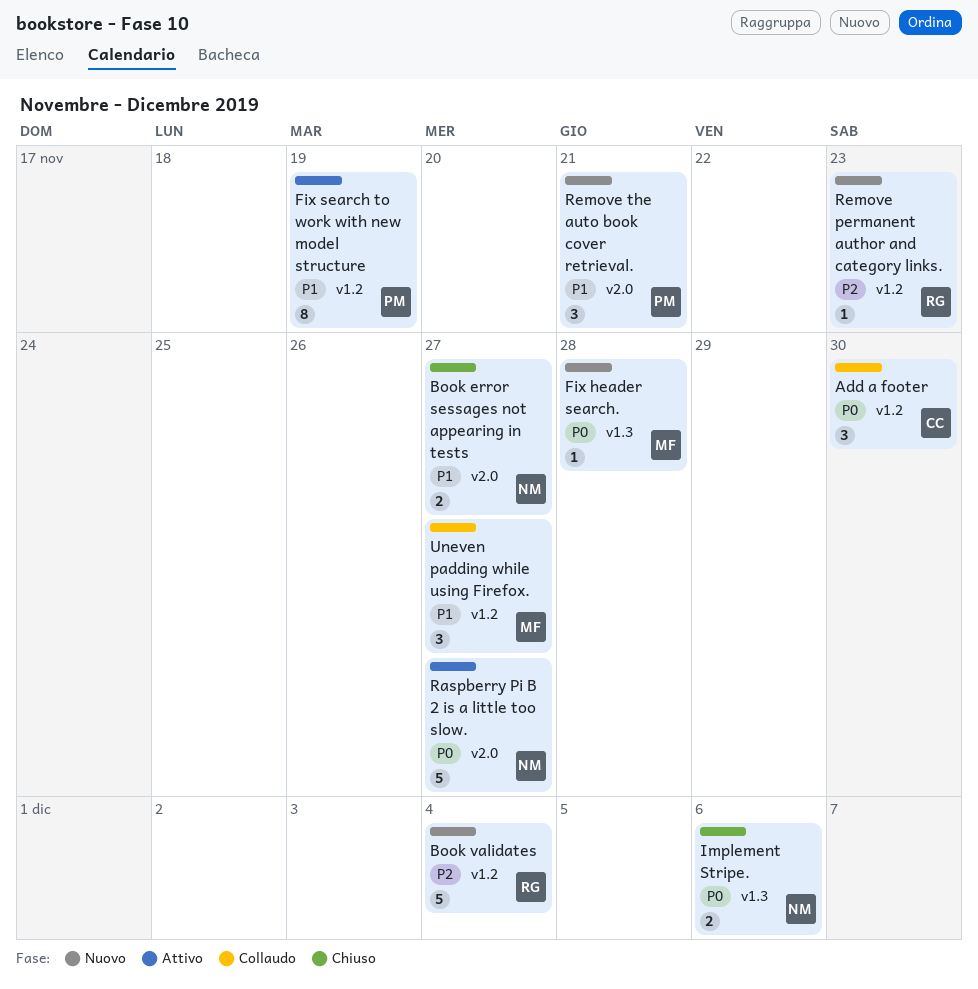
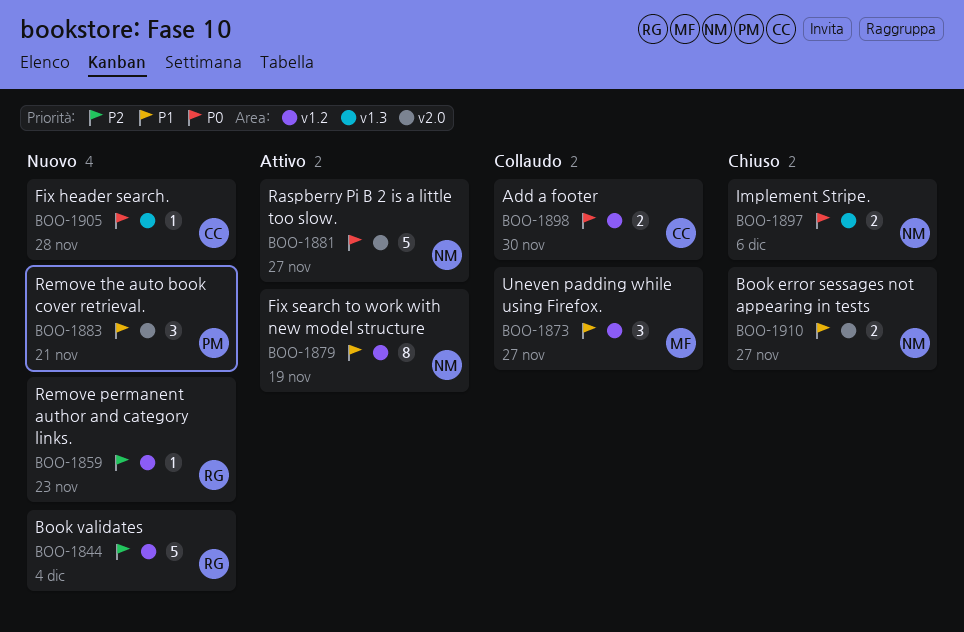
Add a footer, estimate: 3 -> 2
Fix header search., owner: MF -> CC
Fix search to work with new model structure, owner: PM -> NM

